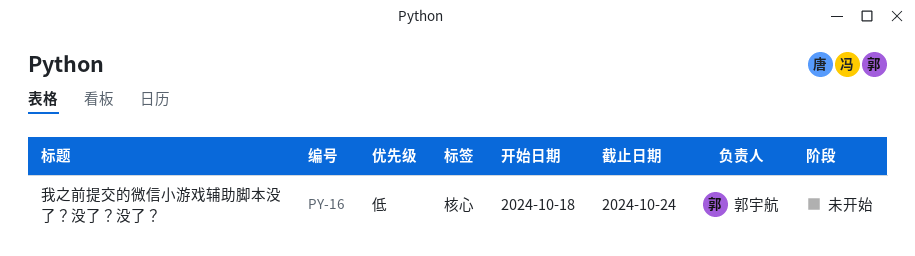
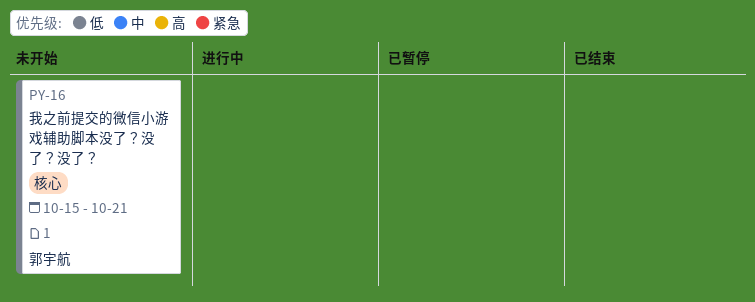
PY-16, start: Oct 18 -> Oct 15
PY-16, due: Oct 24 -> Oct 21

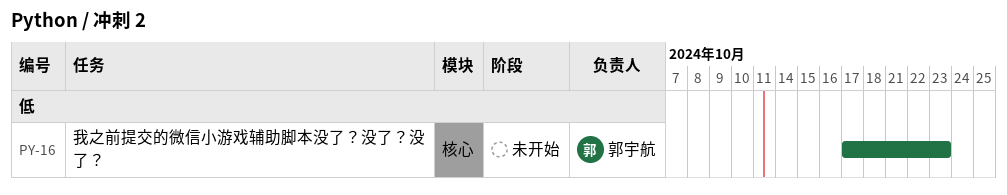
PY-16, start: Oct 15 -> Oct 17
PY-16, due: Oct 21 -> Oct 23

